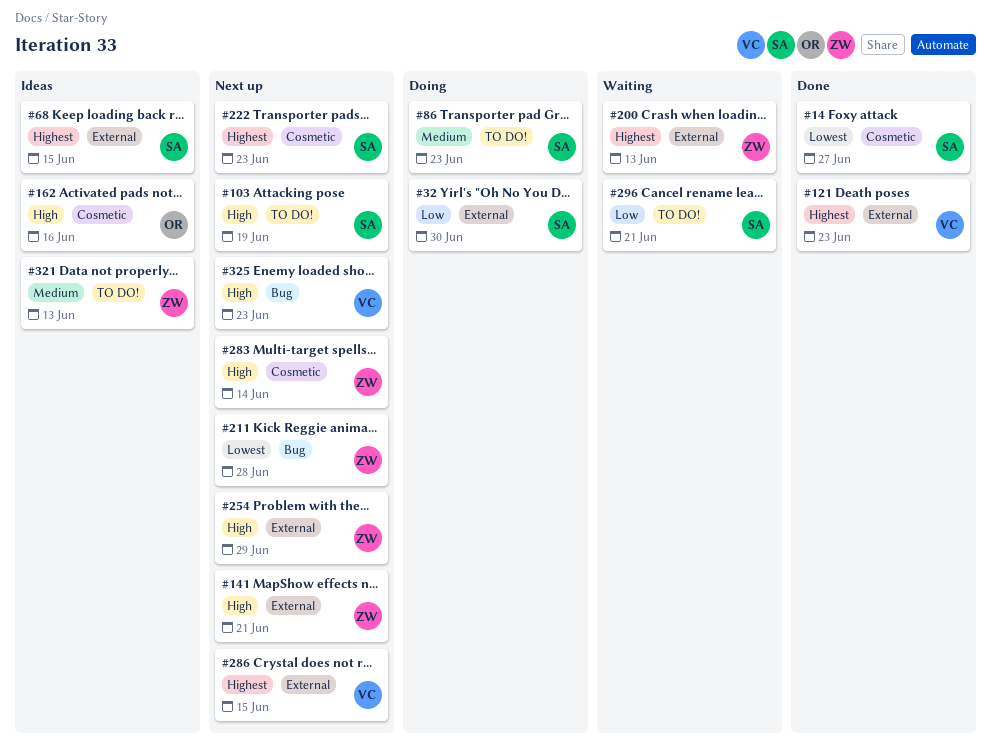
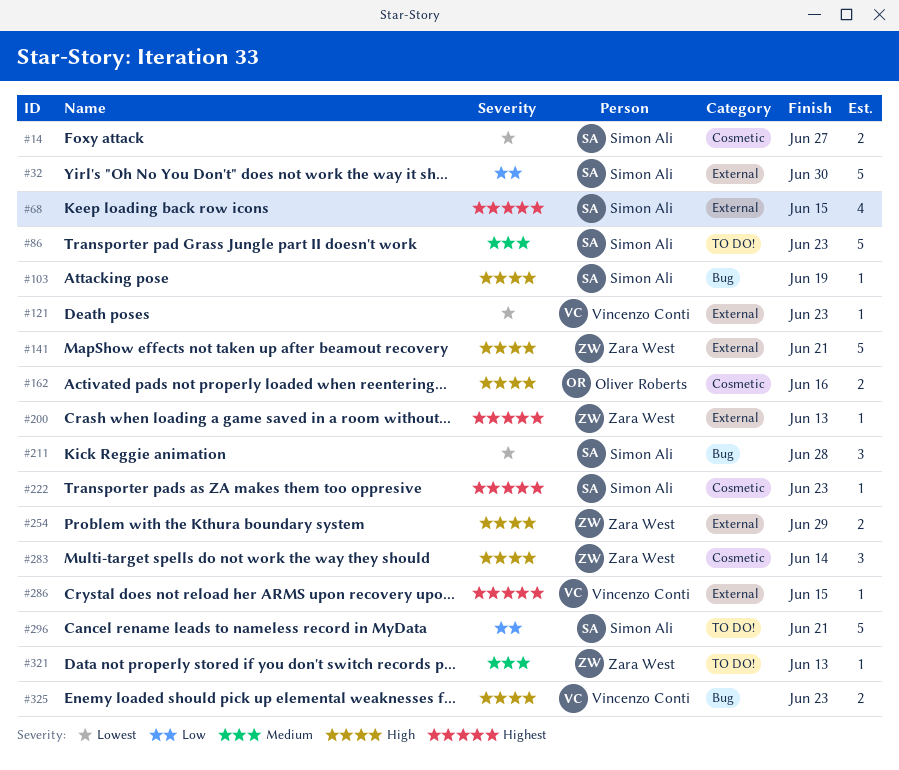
#103, label: TO DO! -> Bug
#121, priority: Highest -> Lowest
#211, owner: Zara West -> Simon Ali

